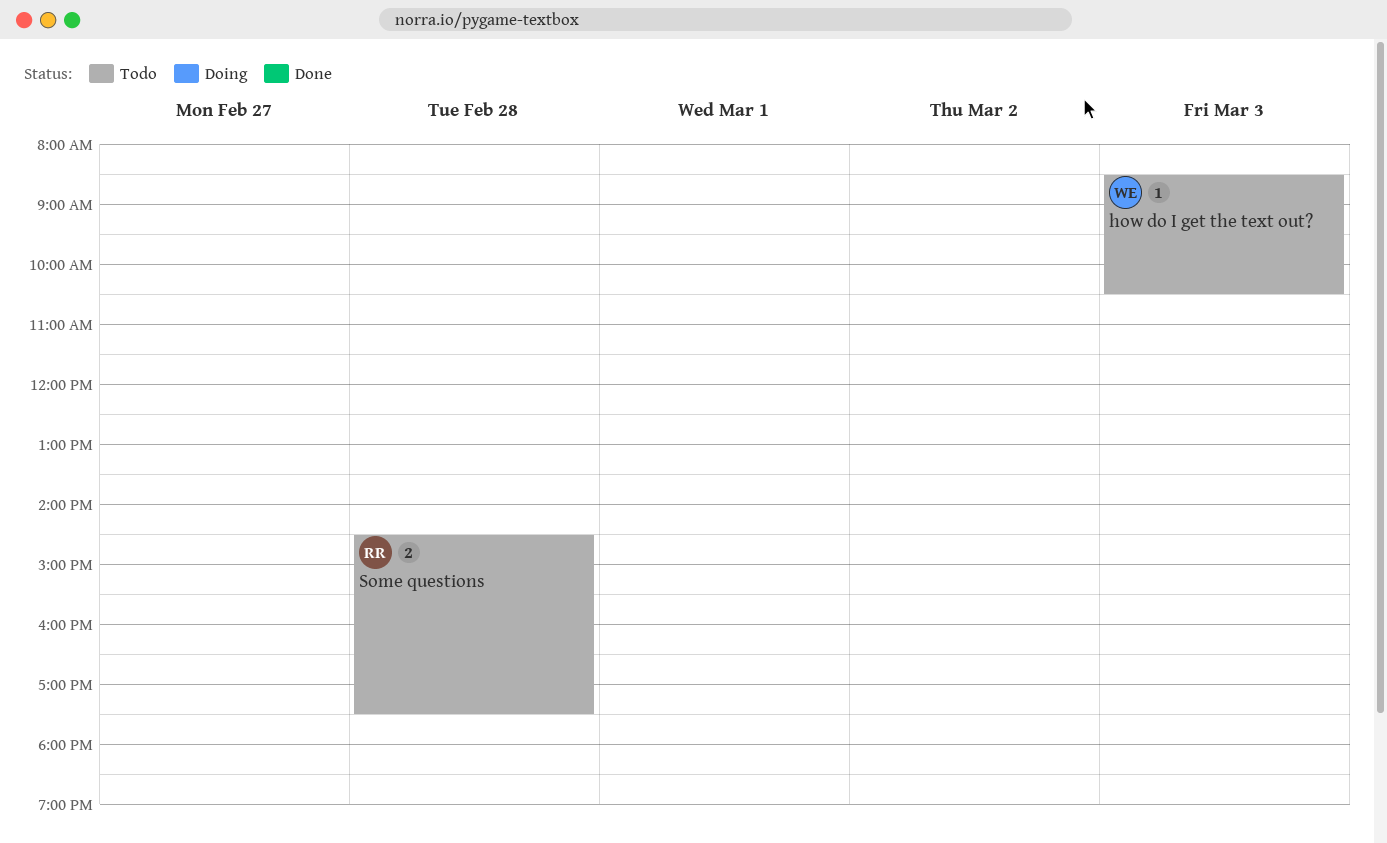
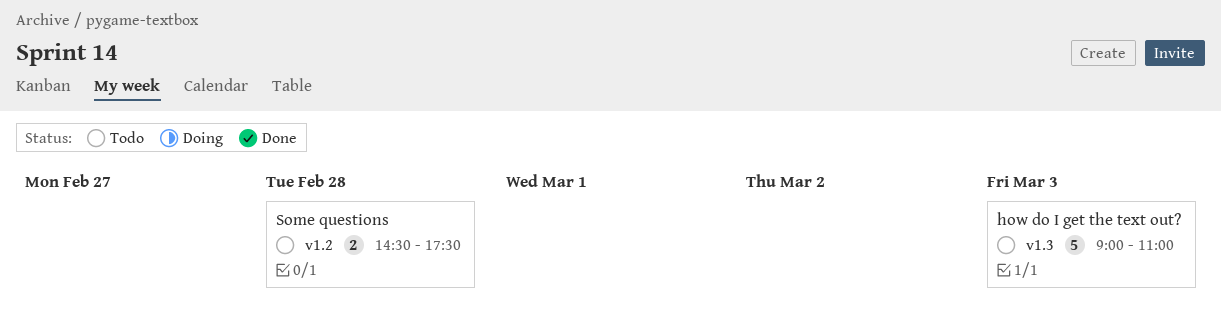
how do I get the text out?, estimate: 1 -> 5
how do I get the text out?, begins: 08:30 -> 09:00
how do I get the text out?, ends: 10:30 -> 11:00

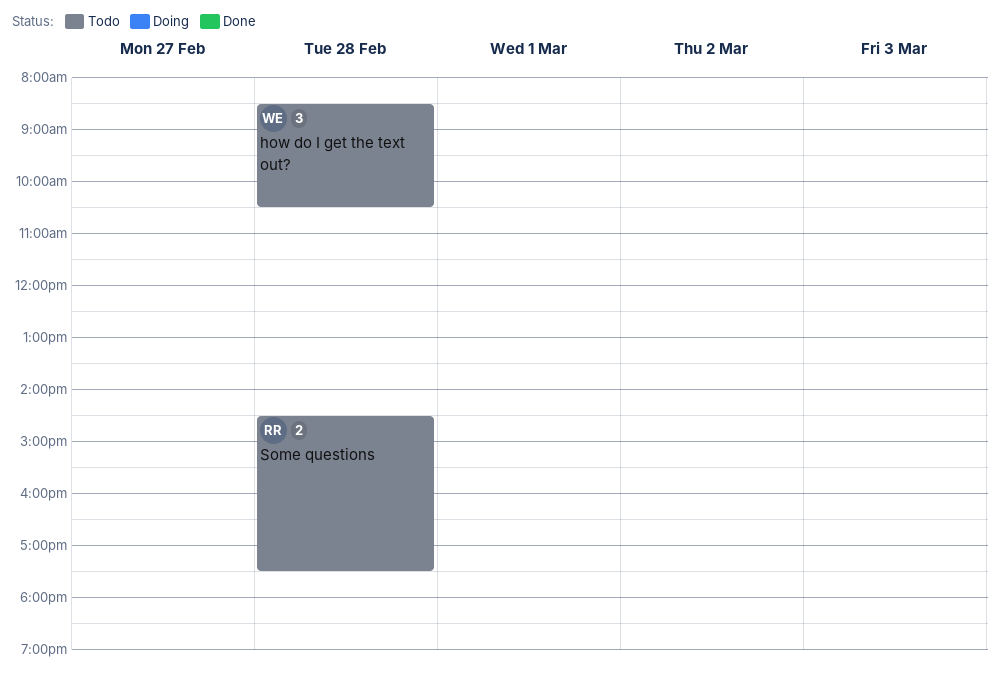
how do I get the text out?, estimate: 5 -> 3
how do I get the text out?, day: Mar 3 -> Feb 28
how do I get the text out?, begins: 09:00 -> 08:30
how do I get the text out?, ends: 11:00 -> 10:30

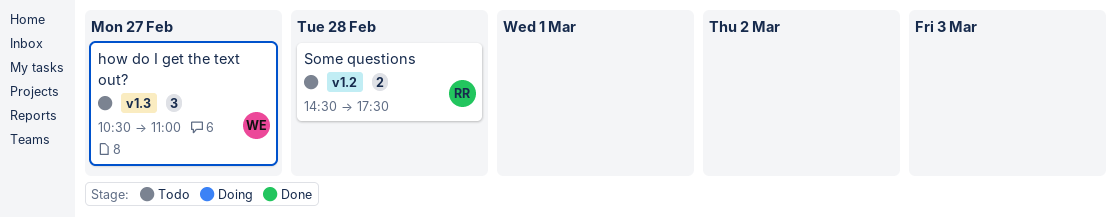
how do I get the text out?, day: Feb 28 -> Feb 27
how do I get the text out?, begins: 08:30 -> 10:30
how do I get the text out?, ends: 10:30 -> 11:00

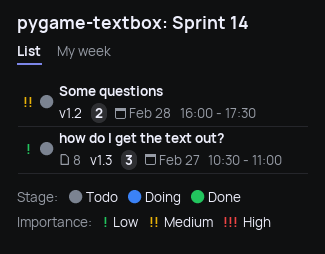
Some questions, begins: 14:30 -> 16:00

